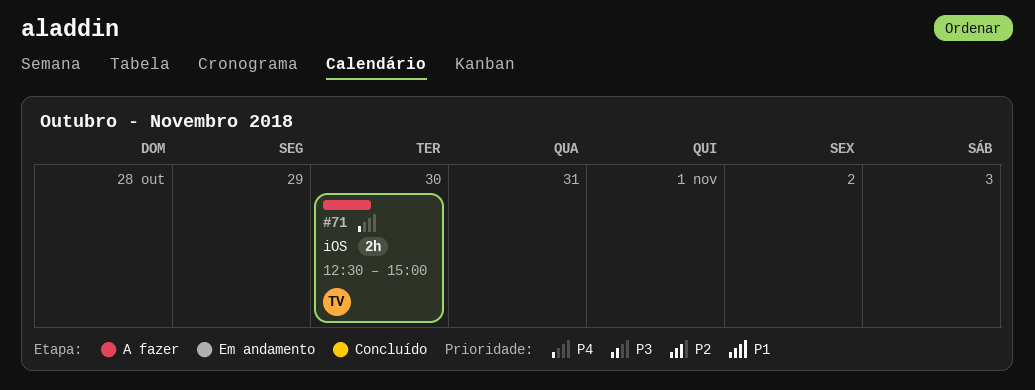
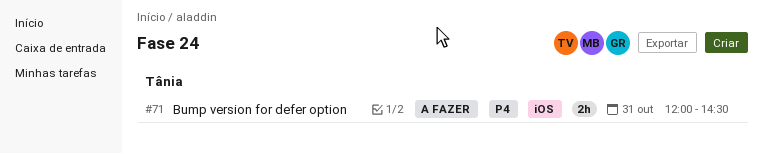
#71, day: Oct 30 -> Oct 31
#71, begins: 12:30 -> 12:00
#71, ends: 15:00 -> 14:30

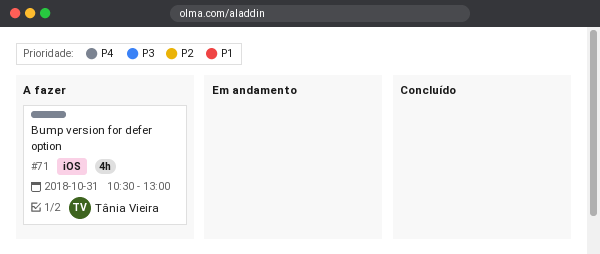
#71, estimate: 2h -> 4h
#71, begins: 12:00 -> 10:30
#71, ends: 14:30 -> 13:00

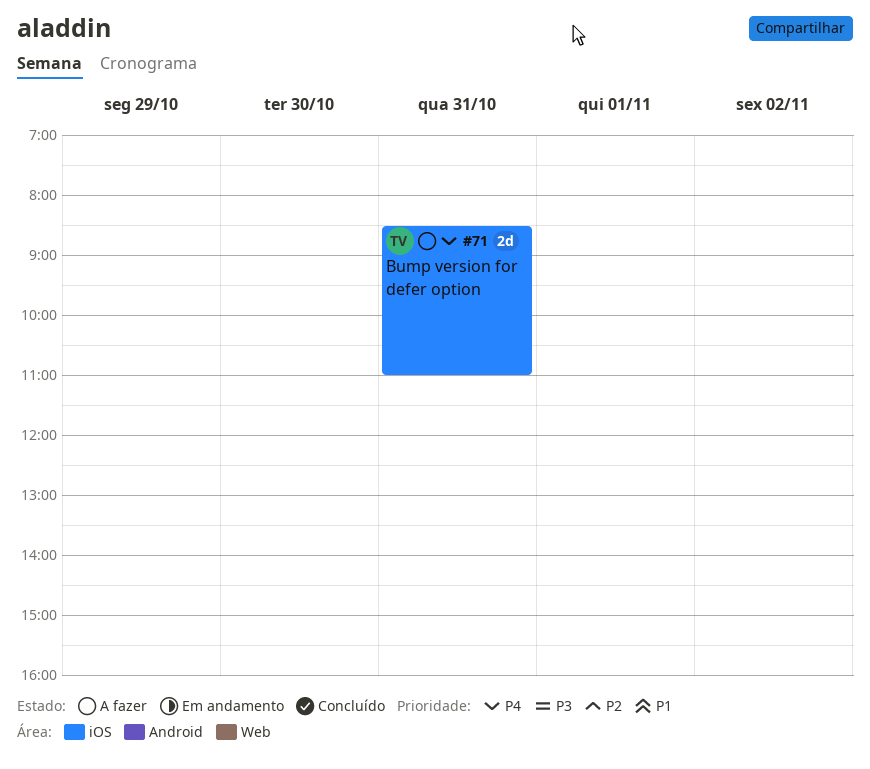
#71, estimate: 4h -> 2d
#71, begins: 10:30 -> 08:30
#71, ends: 13:00 -> 11:00

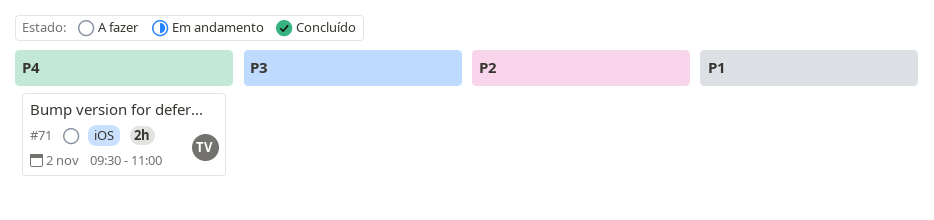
#71, estimate: 2d -> 2h
#71, day: Oct 31 -> Nov 2
#71, begins: 08:30 -> 09:30

